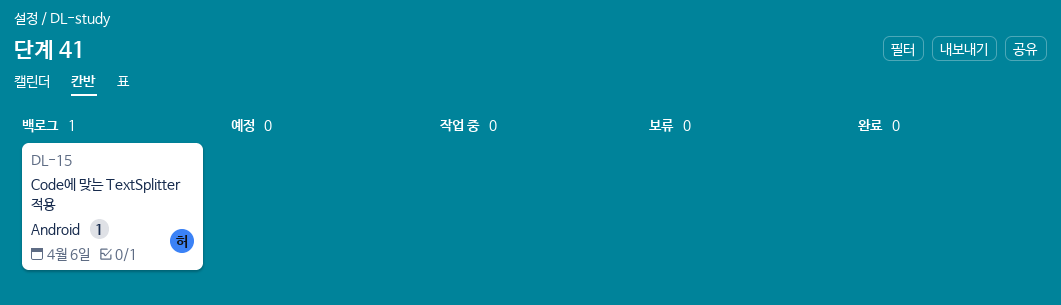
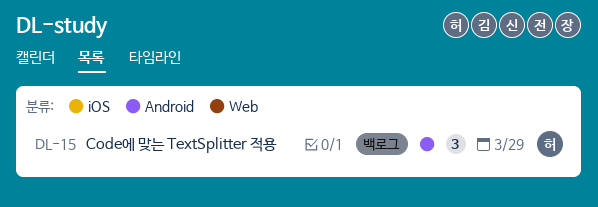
DL-15, estimate: 1 -> 3
DL-15, due: Apr 6 -> Mar 29

